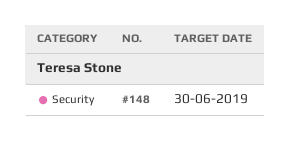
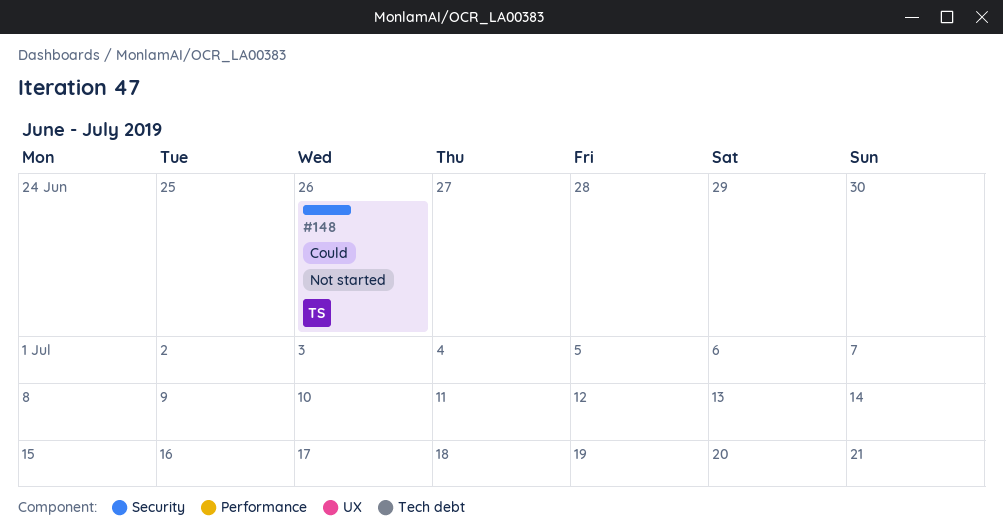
#148, due: Jun 30 -> Jun 26

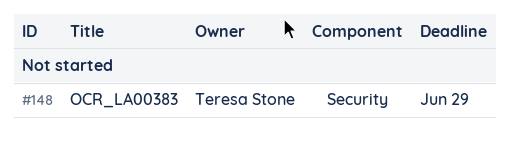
#148, due: Jun 26 -> Jun 29

